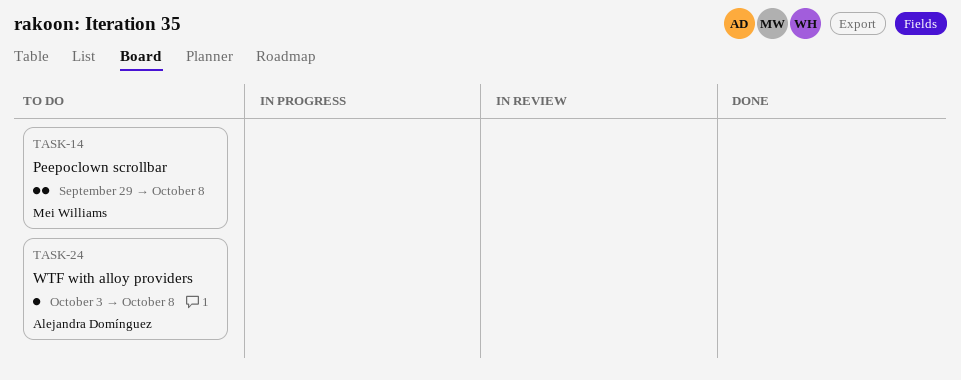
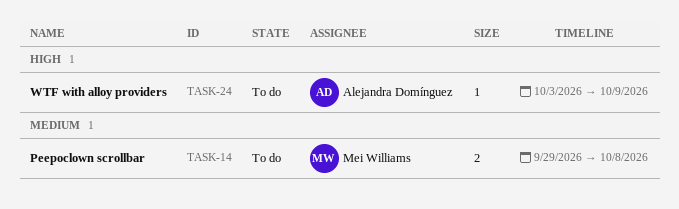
TASK-24, due: Oct 8 -> Oct 9

